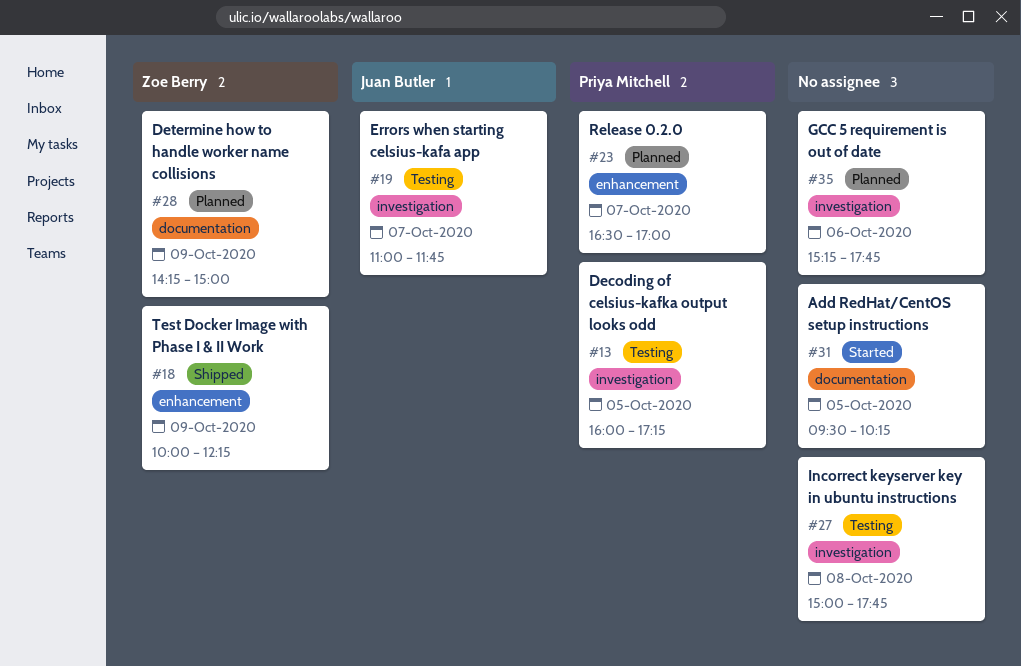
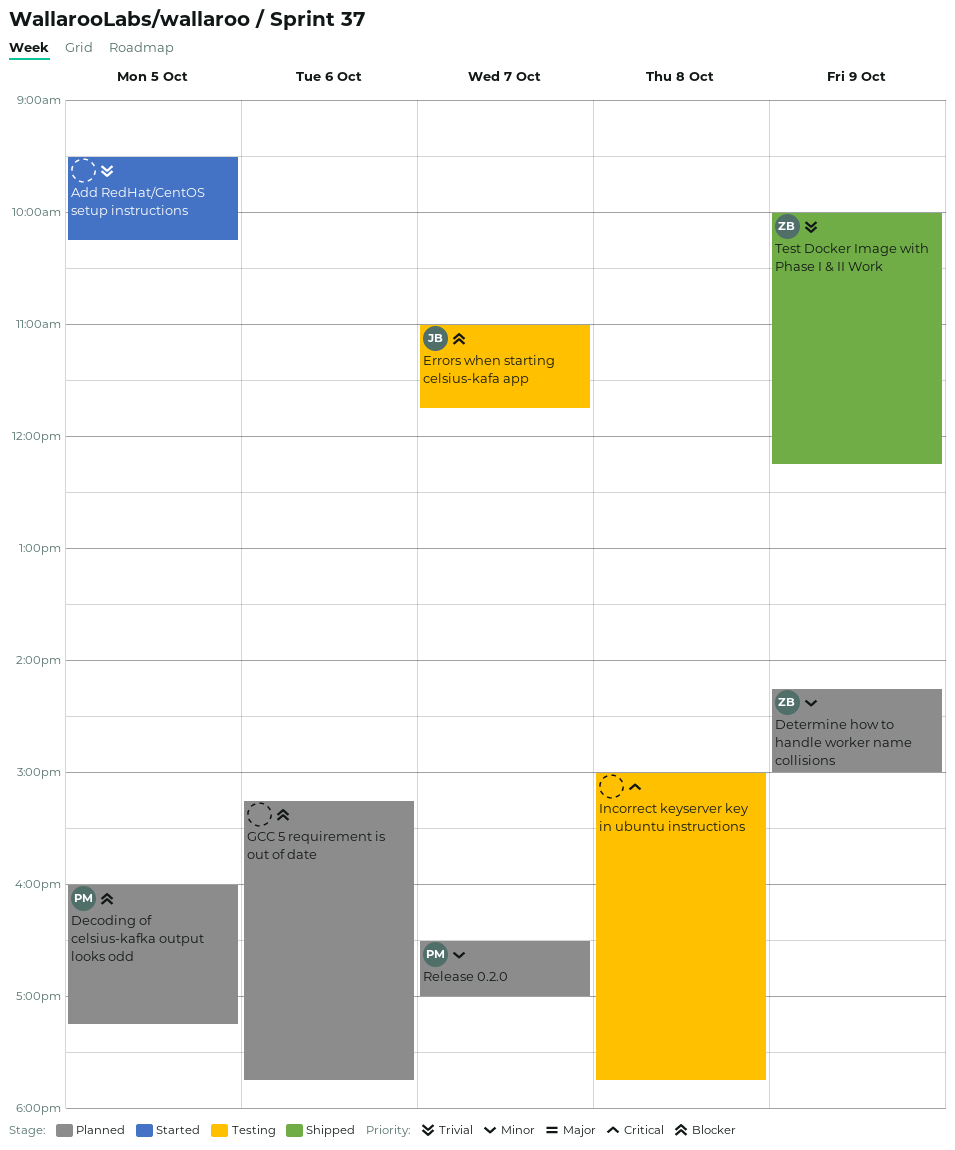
Decoding of celsius-kafka output looks odd, status: Testing -> Planned

